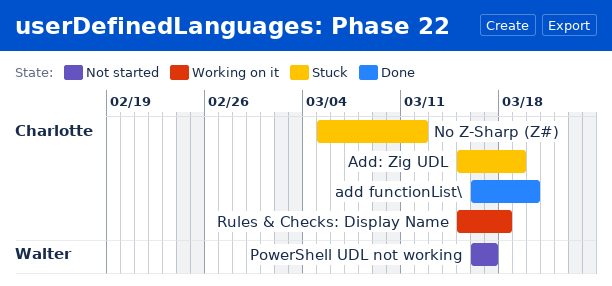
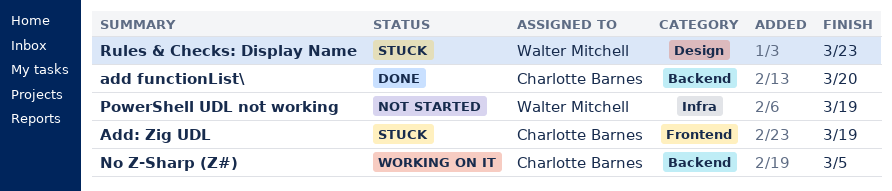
No Z-Sharp (Z#), status: Stuck -> Working on it
No Z-Sharp (Z#), due: Mar 12 -> Mar 5
PowerShell UDL not working, due: Mar 17 -> Mar 19
Rules & Checks: Display Name, status: Working on it -> Stuck
Rules & Checks: Display Name, owner: Charlotte Barnes -> Walter Mitchell
Rules & Checks: Display Name, due: Mar 18 -> Mar 23

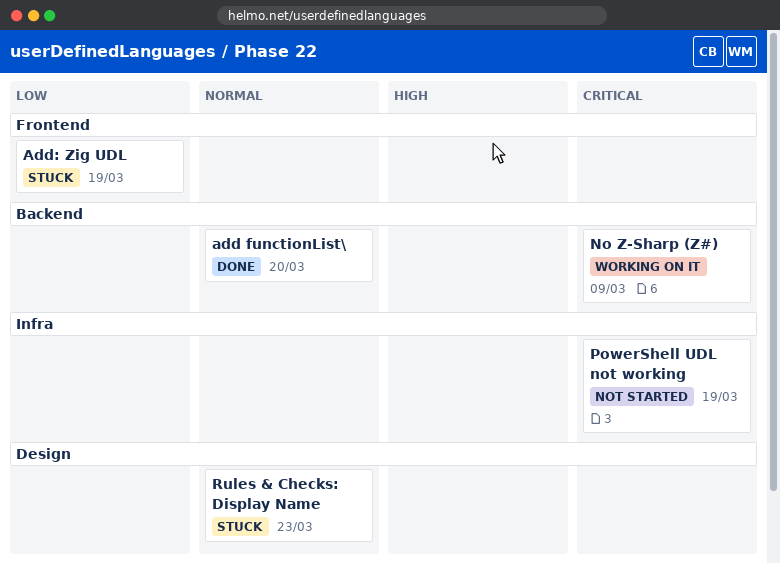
No Z-Sharp (Z#), due: Mar 5 -> Mar 9

